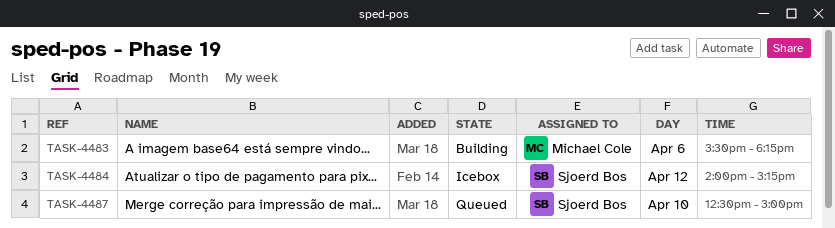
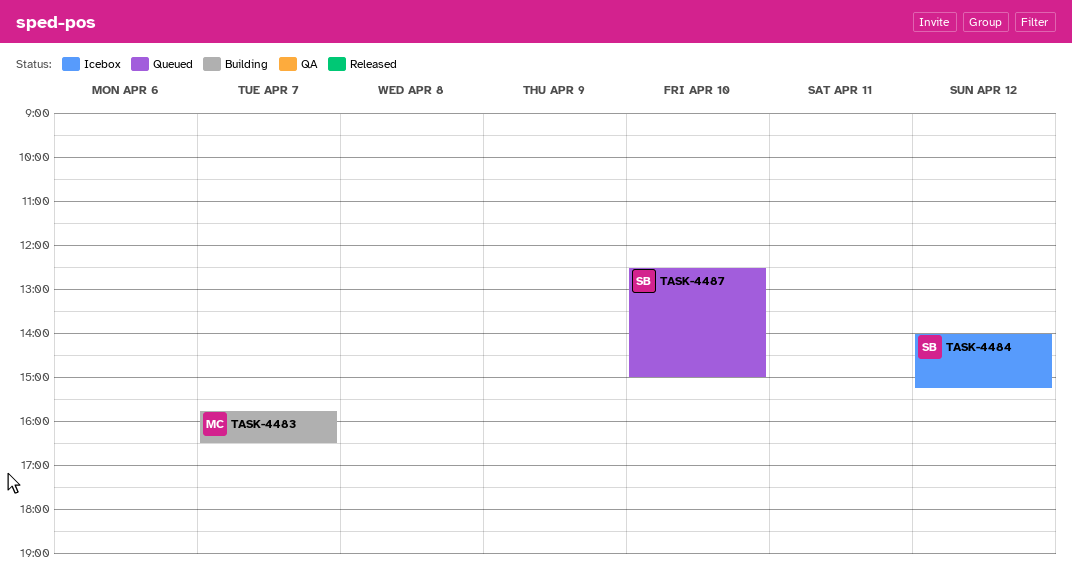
TASK-4483, day: Apr 6 -> Apr 7
TASK-4483, begins: 15:30 -> 15:45
TASK-4483, ends: 18:15 -> 16:30

